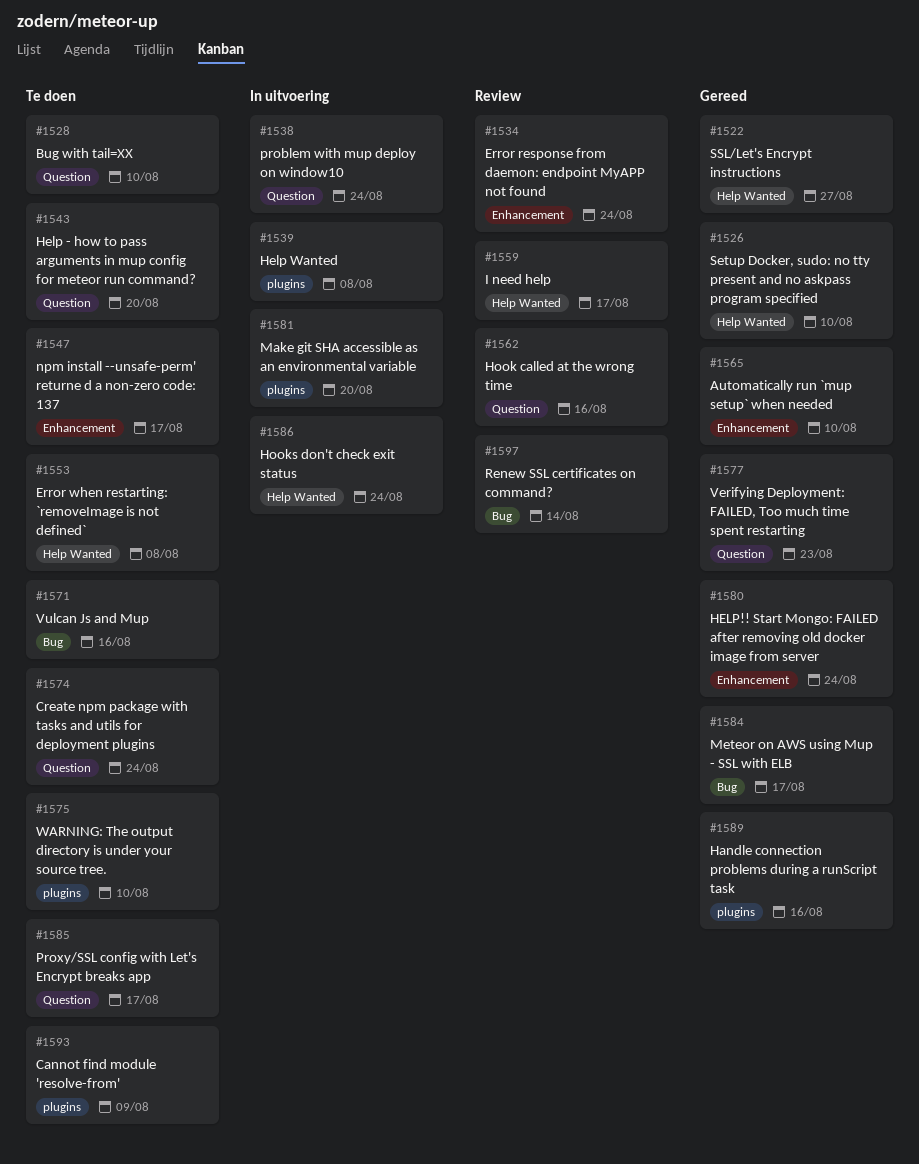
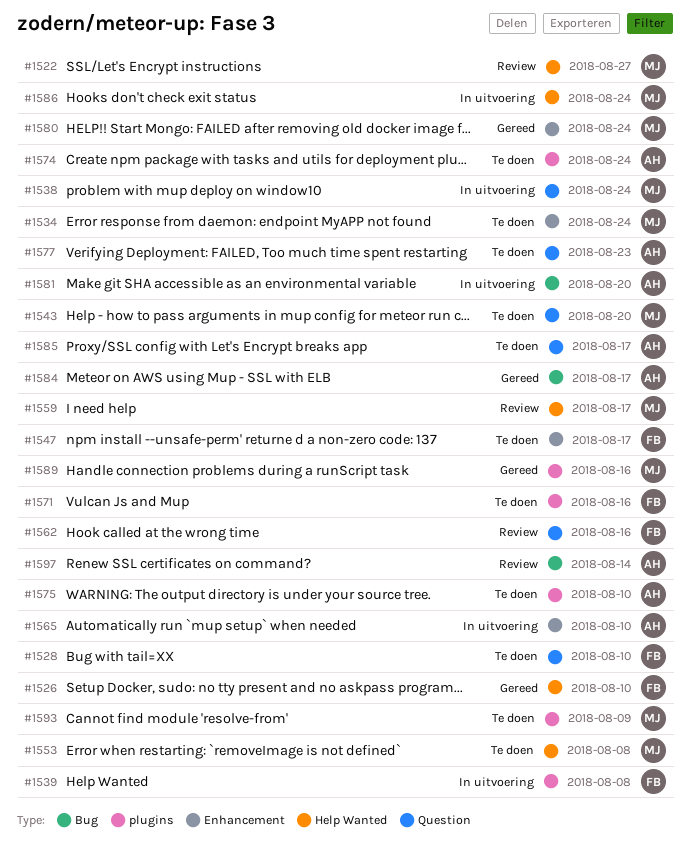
#1522, status: Gereed -> Review
#1534, status: Review -> Te doen
#1565, status: Gereed -> In uitvoering
#1571, label: Bug -> plugins
#1574, label: Question -> plugins
#1577, status: Gereed -> Te doen
#1581, label: plugins -> Bug

